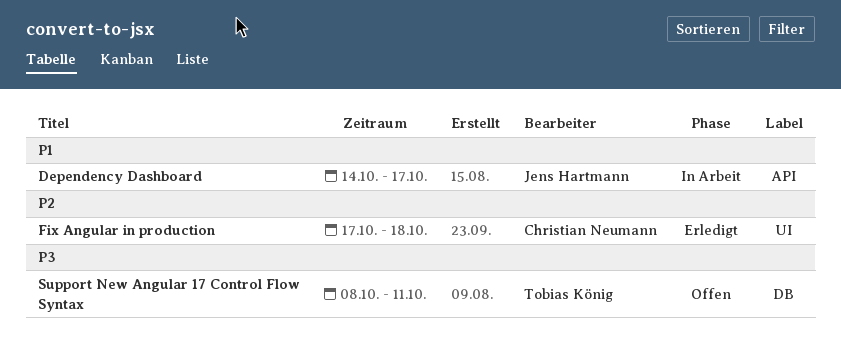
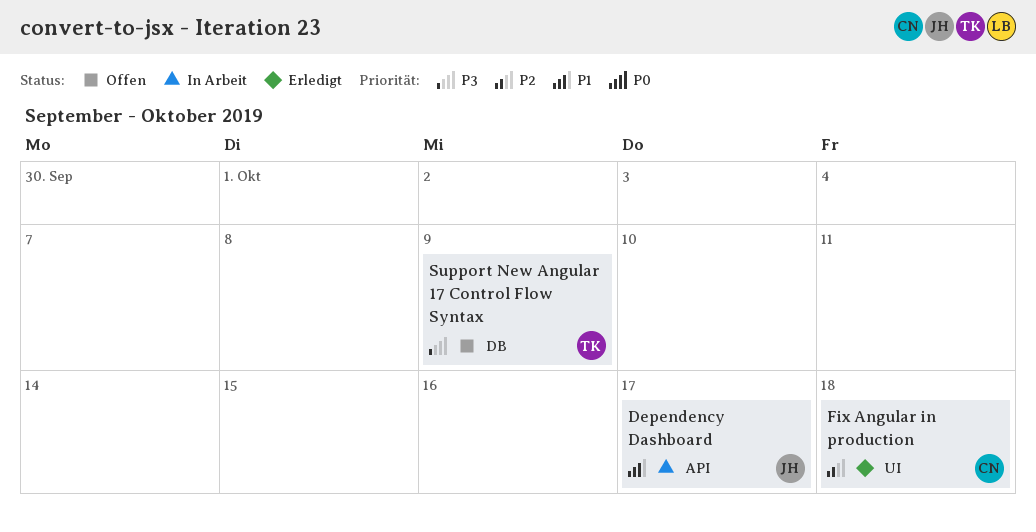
Support New Angular 17 Control Flow Syntax, due: Oct 11 -> Oct 9

